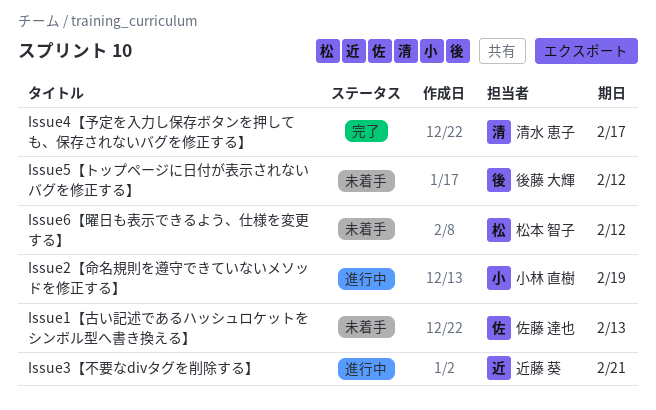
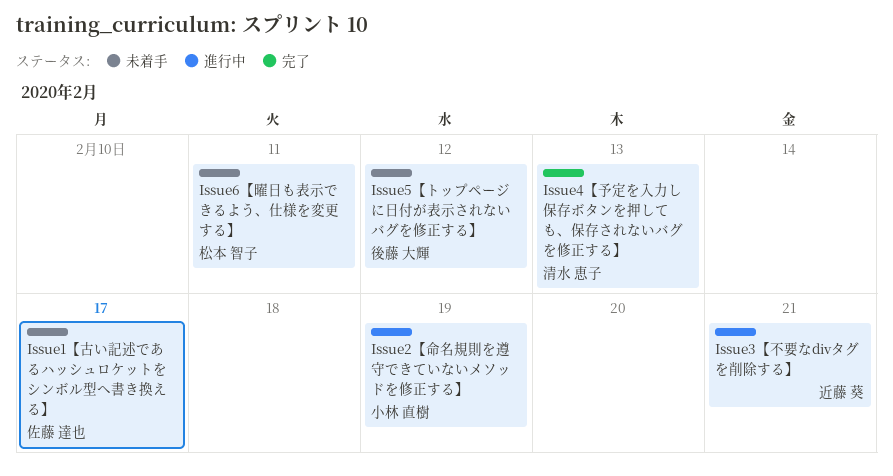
Issue1【古い記述であるハッシュロケットをシンボル型へ書き換える】, due: Feb 13 -> Feb 17
Issue4【予定を入力し保存ボタンを押しても、保存されないバグを修正する】, due: Feb 17 -> Feb 13
Issue6【曜日も表示できるよう、仕様を変更する】, due: Feb 12 -> Feb 11

